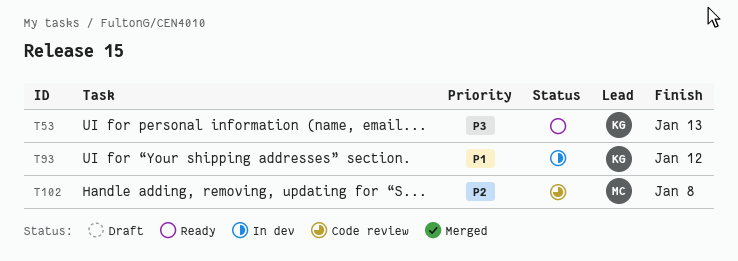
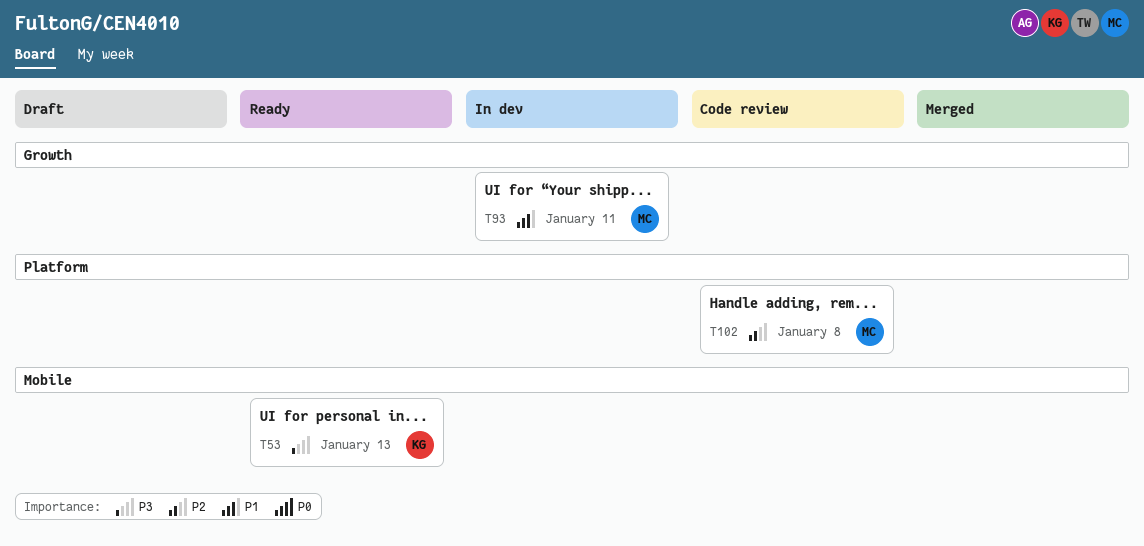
T93, owner: KG -> MC
T93, due: Jan 12 -> Jan 11

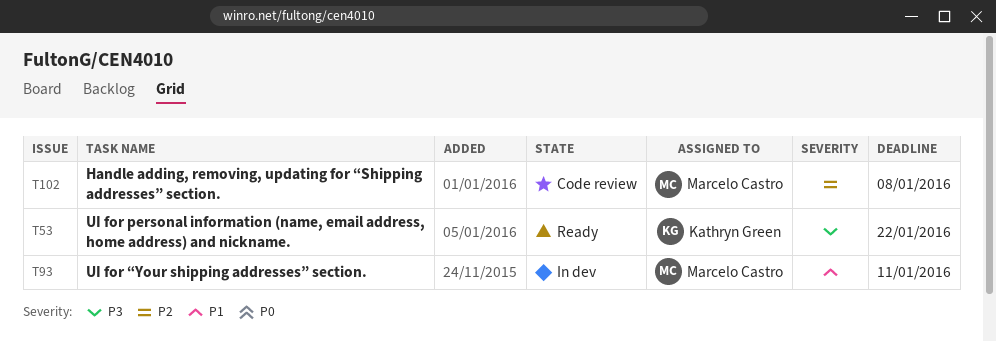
T53, due: Jan 13 -> Jan 22

